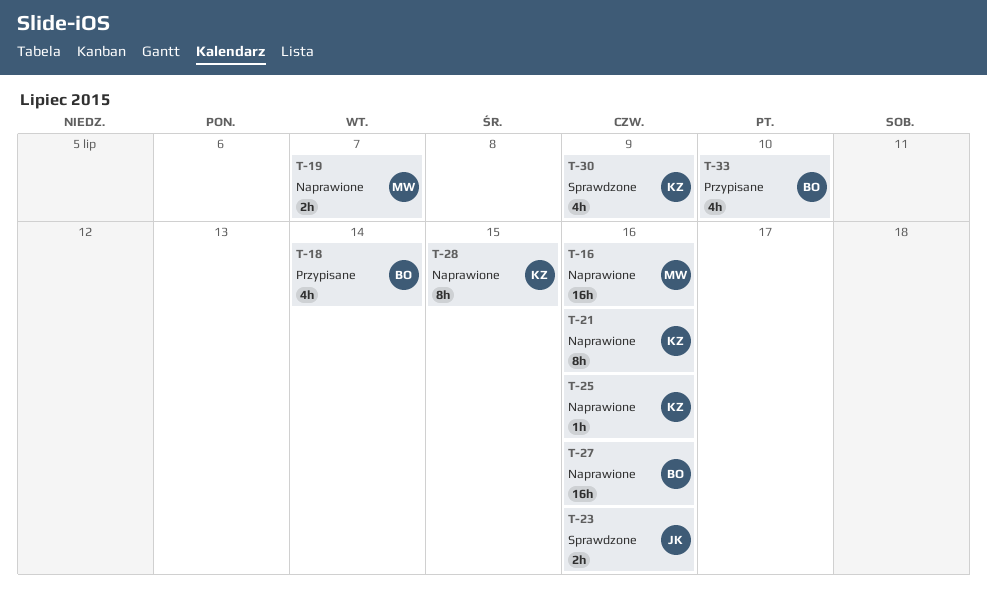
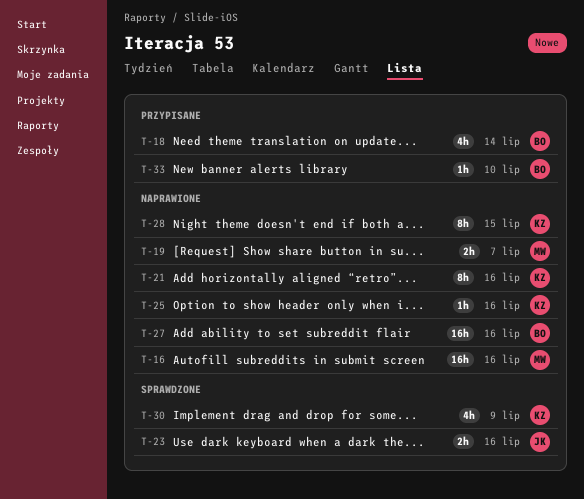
T-33, estimate: 4h -> 1h

